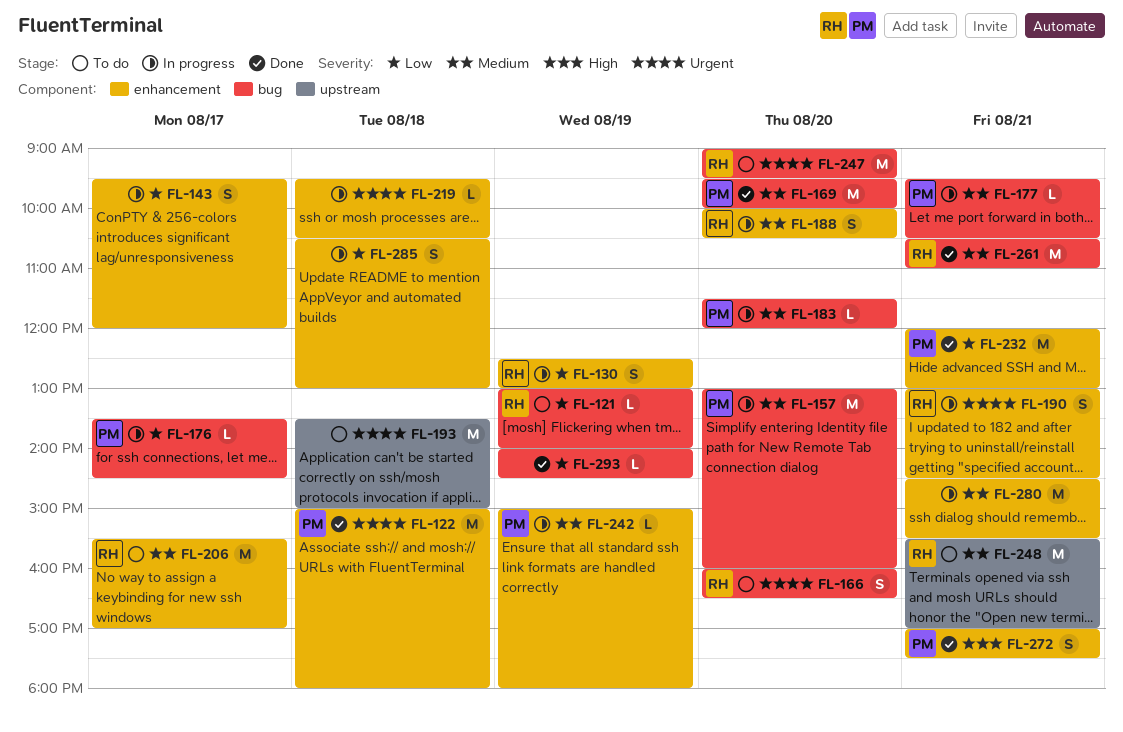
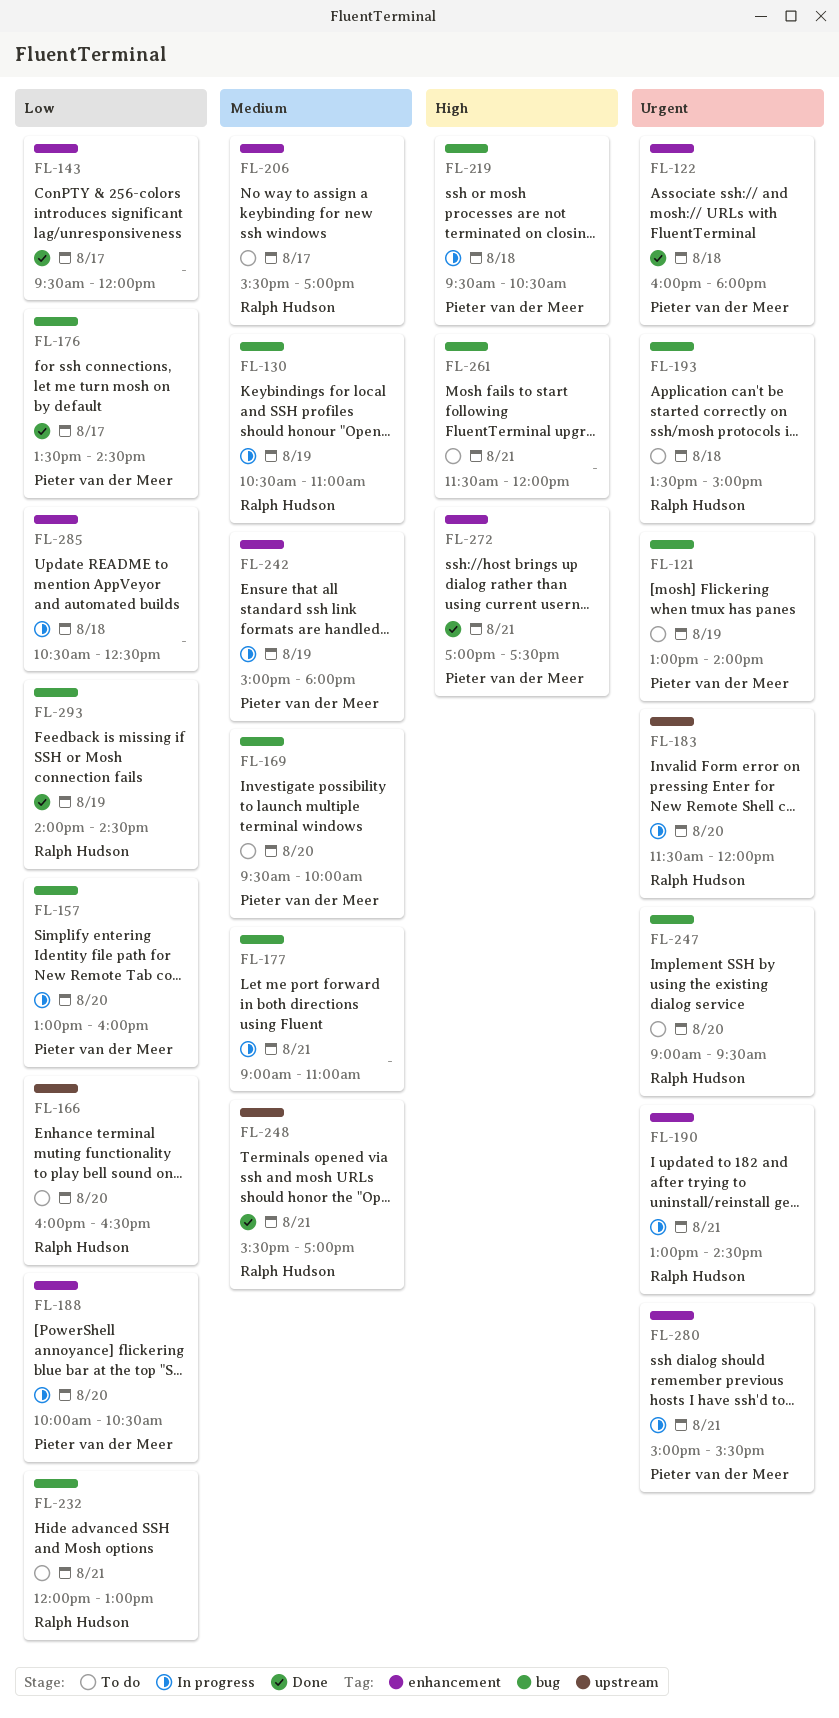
FL-121, owner: Ralph Hudson -> Pieter van der Meer
FL-121, priority: Low -> Urgent
FL-122, begins: 15:00 -> 16:00
FL-130, priority: Low -> Medium
FL-130, label: enhancement -> bug
FL-130, begins: 12:30 -> 10:30
FL-130, ends: 13:00 -> 11:00
FL-143, status: In progress -> Done
FL-157, priority: Medium -> Low
FL-166, priority: Urgent -> Low
FL-166, label: bug -> upstream
FL-169, status: Done -> To do
FL-176, status: In progress -> Done
FL-177, owner: Pieter van der Meer -> none
FL-177, begins: 09:30 -> 09:00
FL-177, ends: 10:30 -> 11:00
FL-183, owner: Pieter van der Meer -> Ralph Hudson
FL-183, priority: Medium -> Urgent
FL-183, label: bug -> upstream
FL-188, owner: Ralph Hudson -> Pieter van der Meer
FL-188, priority: Medium -> Low
FL-193, owner: none -> Ralph Hudson
FL-193, label: upstream -> bug
FL-219, owner: none -> Pieter van der Meer
FL-219, priority: Urgent -> High
FL-219, label: enhancement -> bug
FL-232, status: Done -> To do
FL-232, owner: Pieter van der Meer -> Ralph Hudson
FL-232, label: enhancement -> bug
FL-248, status: To do -> Done
FL-261, status: Done -> To do
FL-261, owner: Ralph Hudson -> none
FL-261, priority: Medium -> High
FL-261, begins: 10:30 -> 11:30
FL-261, ends: 11:00 -> 12:00
FL-280, owner: none -> Pieter van der Meer
FL-280, priority: Medium -> Urgent
FL-280, begins: 14:30 -> 15:00
FL-285, ends: 13:00 -> 12:30
FL-293, owner: none -> Ralph Hudson

